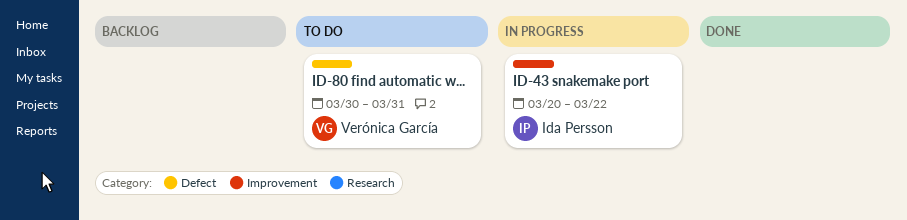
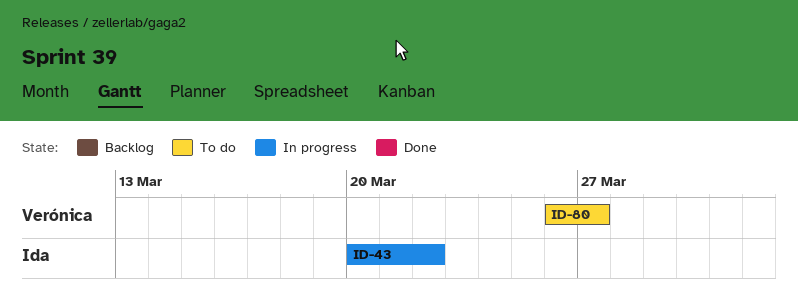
ID-80, start: Mar 30 -> Mar 26
ID-80, due: Mar 31 -> Mar 27

